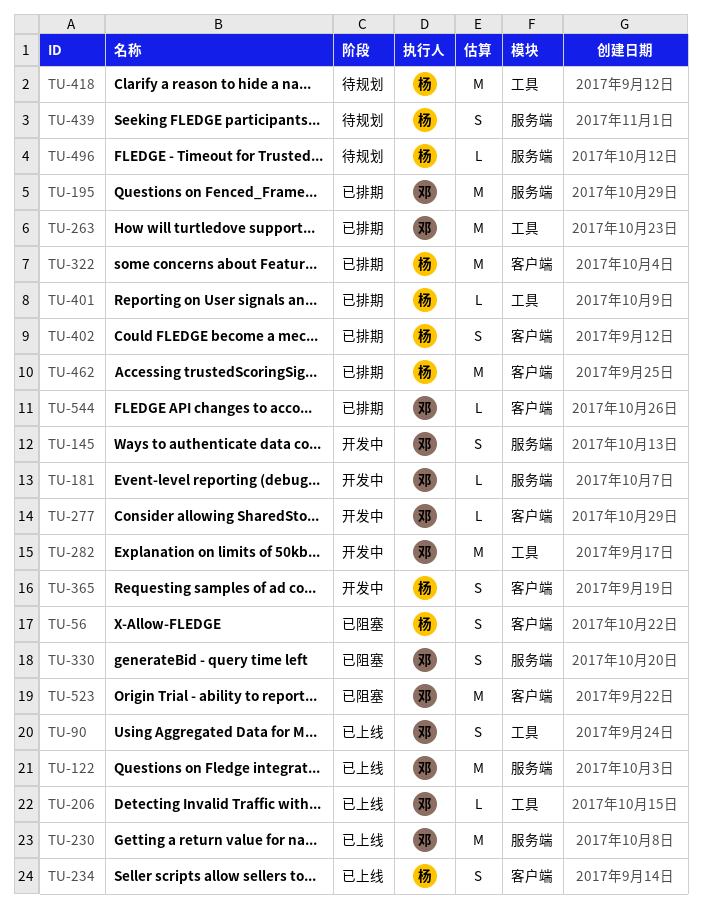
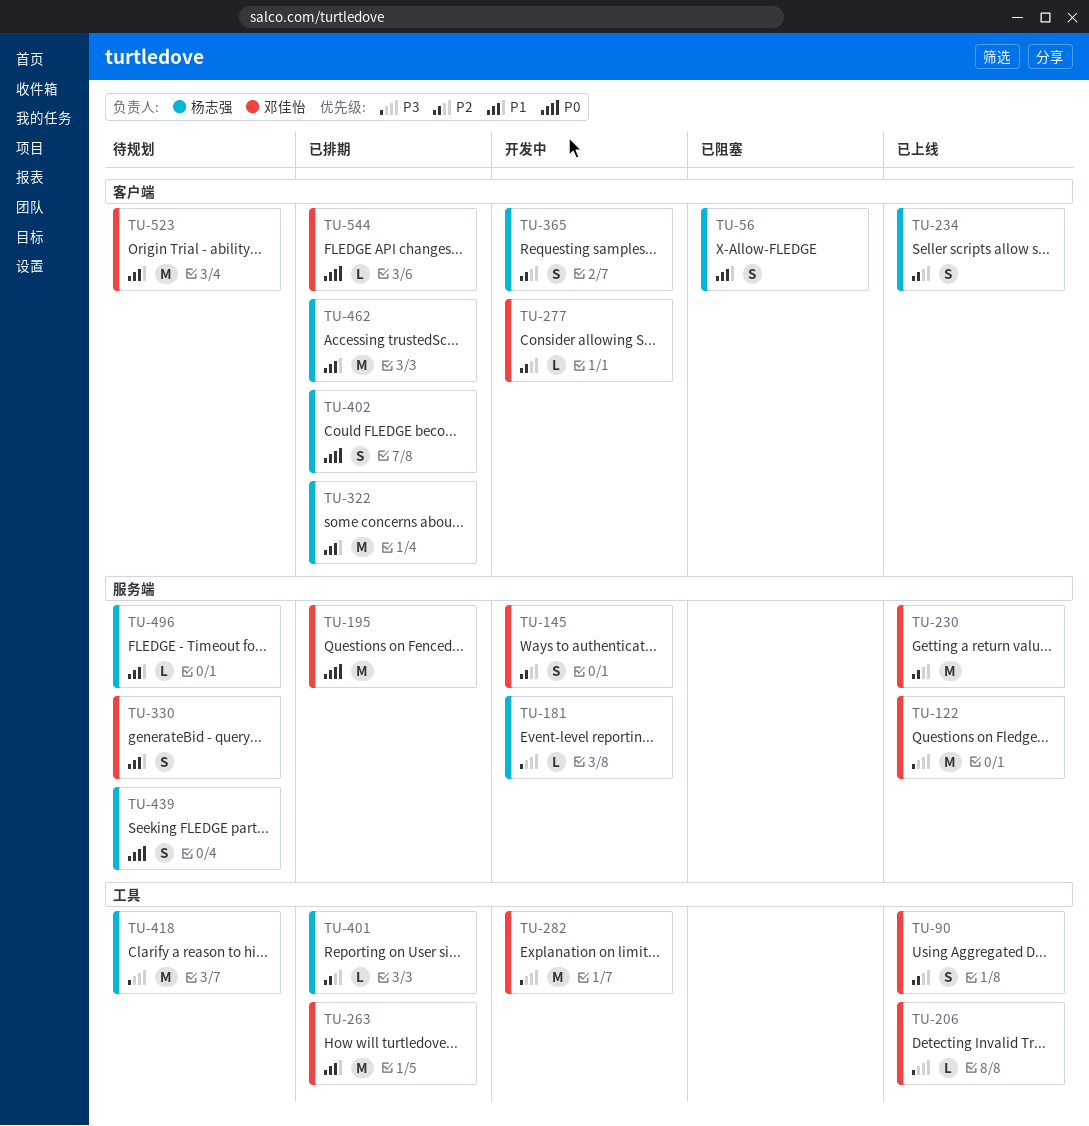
TU-181, owner: 邓佳怡 -> 杨志强
TU-330, status: 已阻塞 -> 待规划
TU-523, status: 已阻塞 -> 待规划

